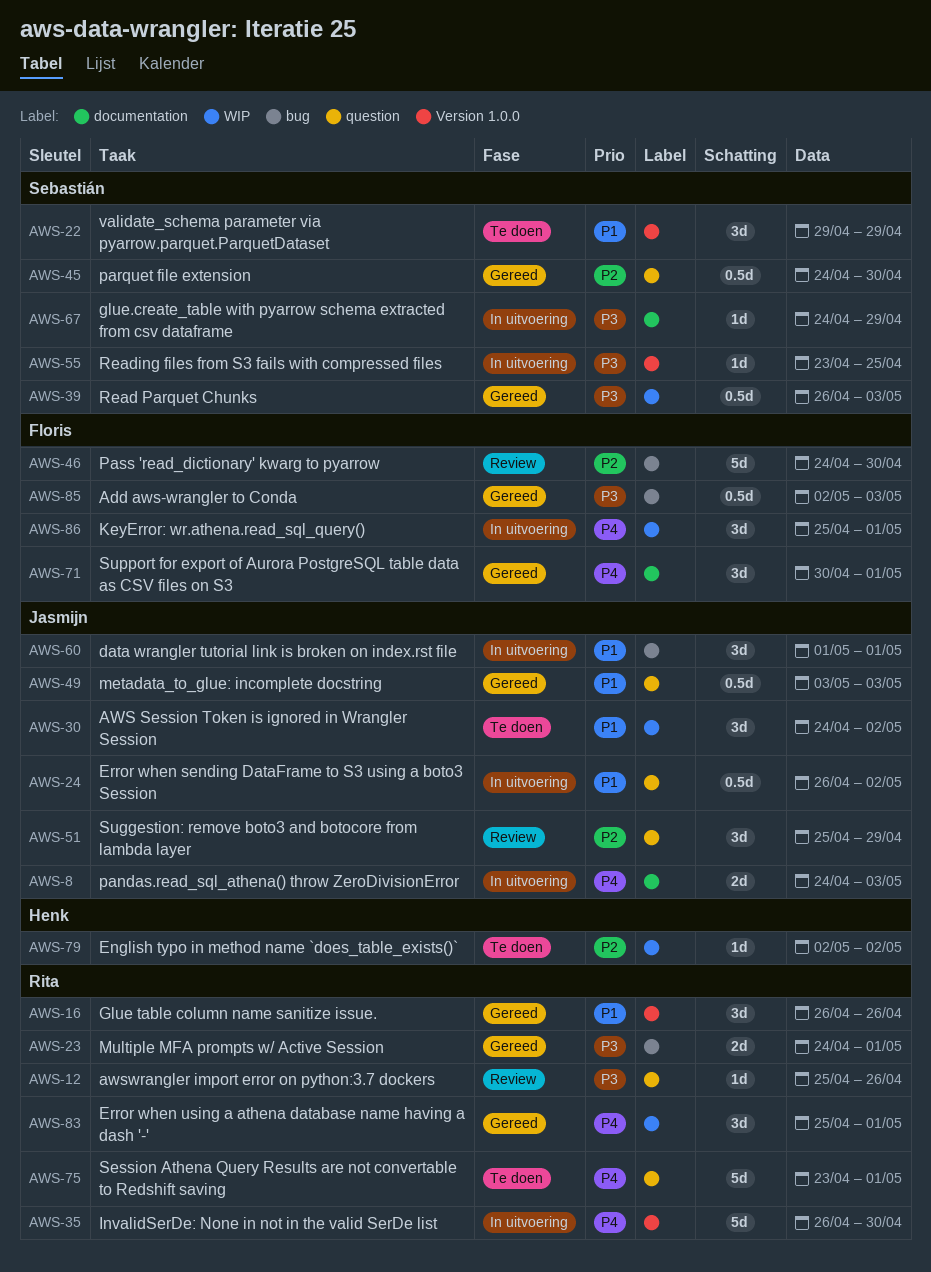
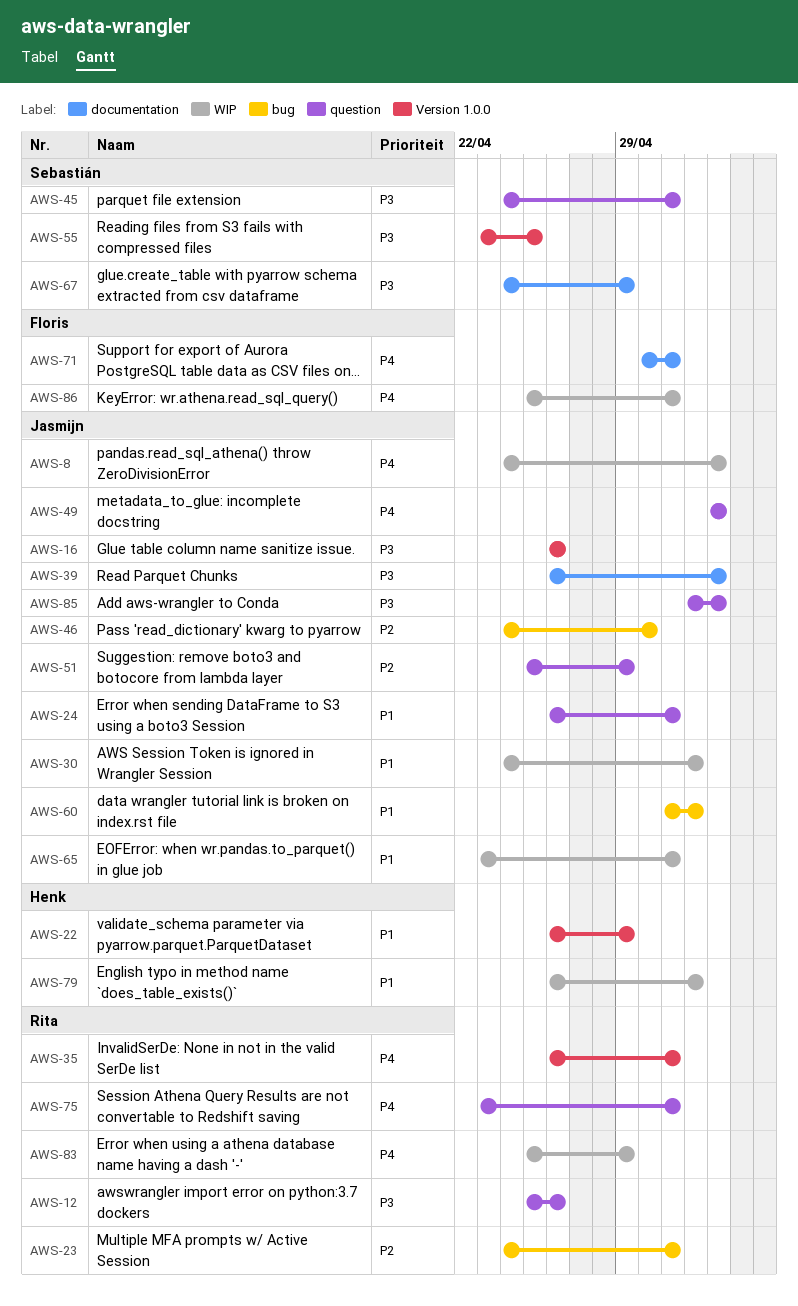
AWS-8, label: documentation -> WIP
AWS-16, owner: Rita -> Jasmijn
AWS-16, priority: P1 -> P3
AWS-22, owner: Sebastián -> Henk
AWS-22, start: Apr 29 -> Apr 26
AWS-23, priority: P3 -> P2
AWS-24, due: May 2 -> May 1
AWS-35, due: Apr 30 -> May 1
AWS-39, owner: Sebastián -> Jasmijn
AWS-39, label: WIP -> documentation
AWS-45, priority: P2 -> P3
AWS-45, due: Apr 30 -> May 1
AWS-46, owner: Floris -> Jasmijn
AWS-49, priority: P1 -> P4
AWS-60, due: May 1 -> May 2
AWS-65: none -> present
AWS-79, priority: P2 -> P1
AWS-79, start: May 2 -> Apr 26
AWS-83, due: May 1 -> Apr 29
AWS-85, owner: Floris -> Jasmijn
AWS-85, label: bug -> question

